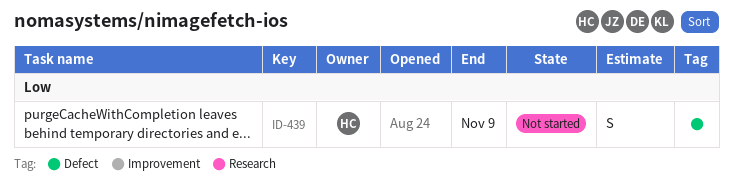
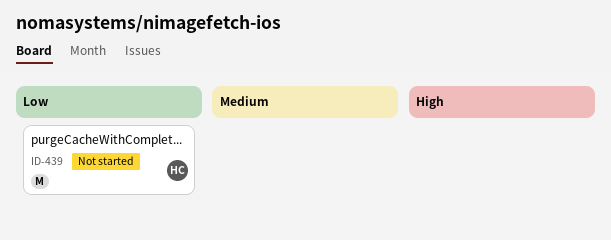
ID-439, estimate: S -> M

